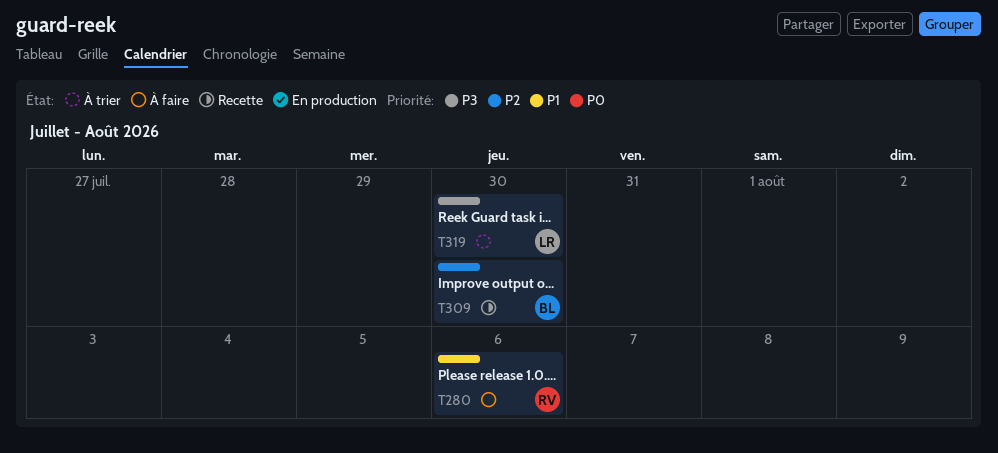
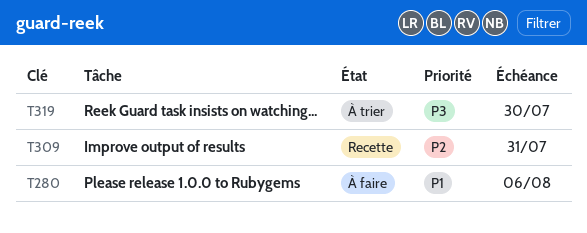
T309, due: Jul 30 -> Jul 31

